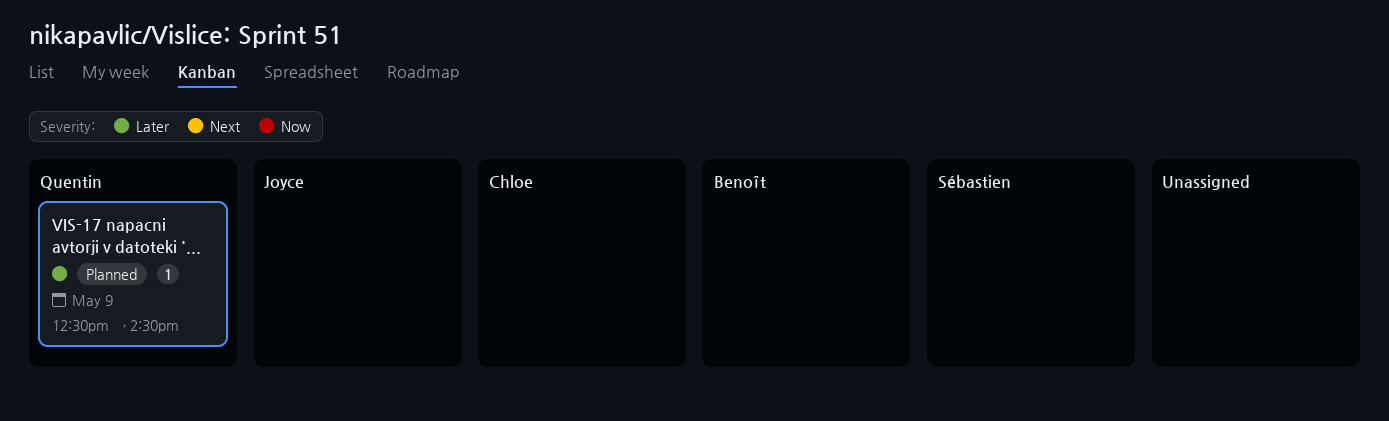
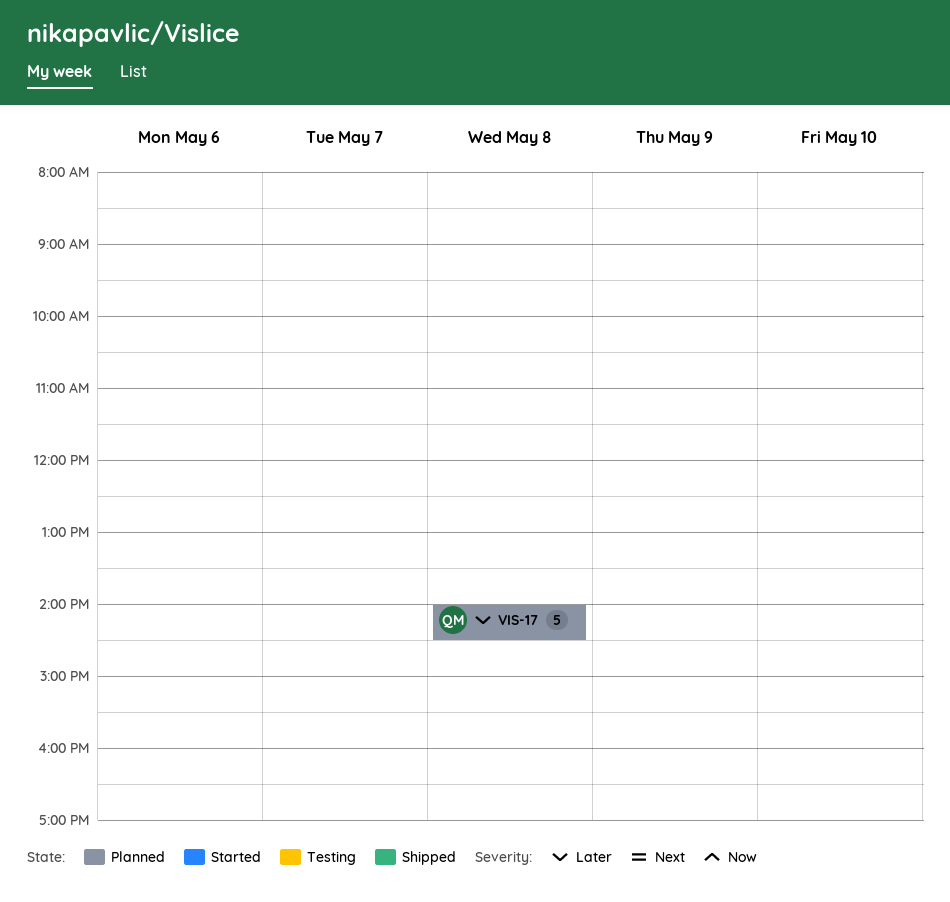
VIS-17, estimate: 1 -> 5
VIS-17, day: May 9 -> May 8
VIS-17, begins: 12:30 -> 14:00

